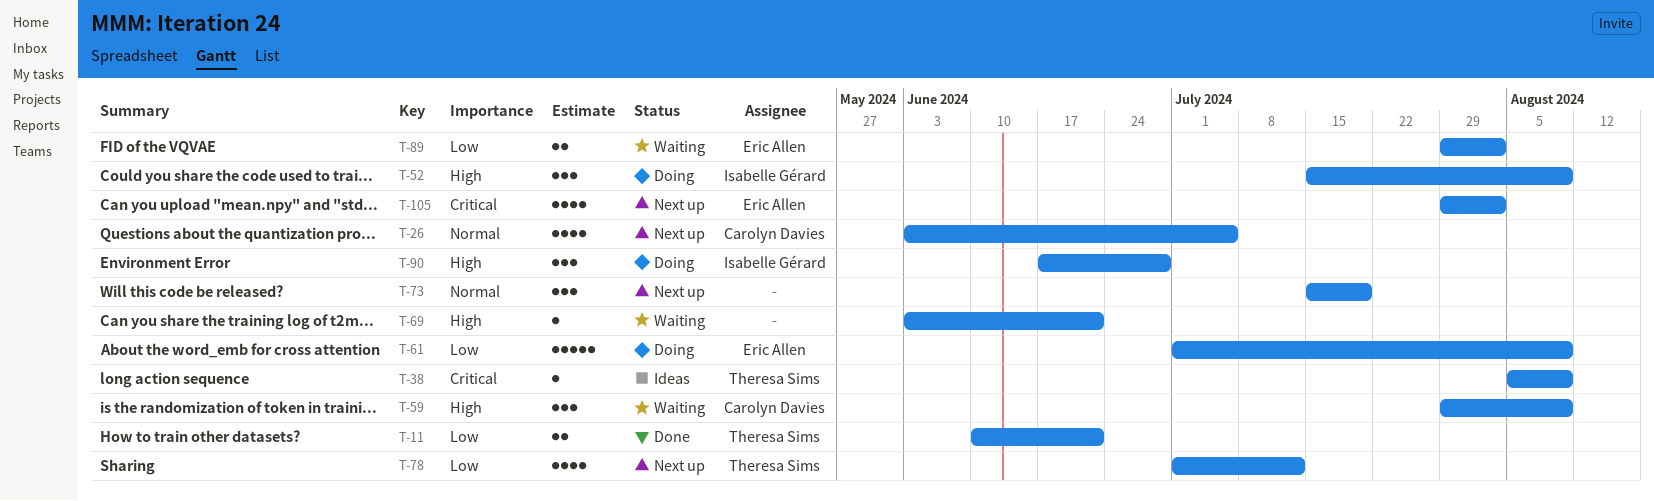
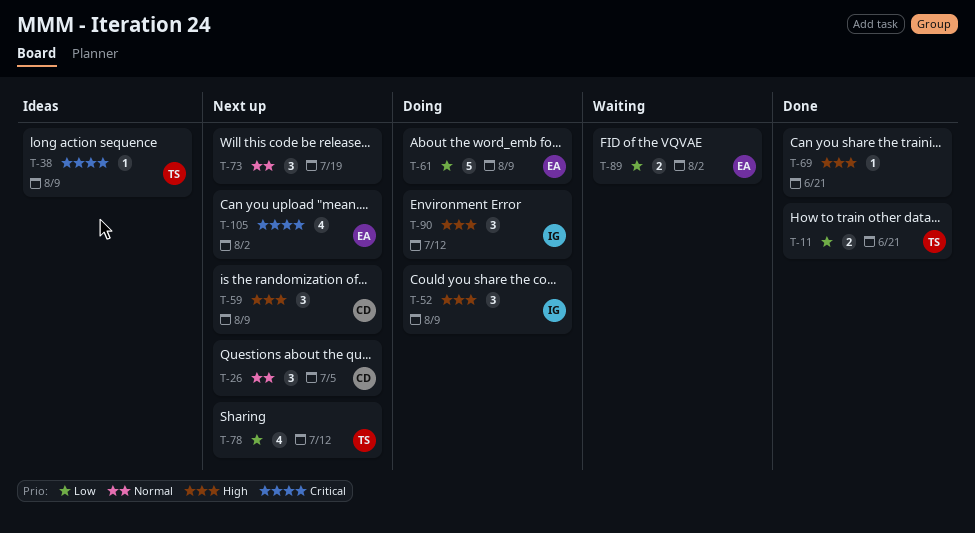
T-26, estimate: 4 -> 3
T-59, status: Waiting -> Next up
T-69, status: Waiting -> Done
T-90, due: Jun 28 -> Jul 12

